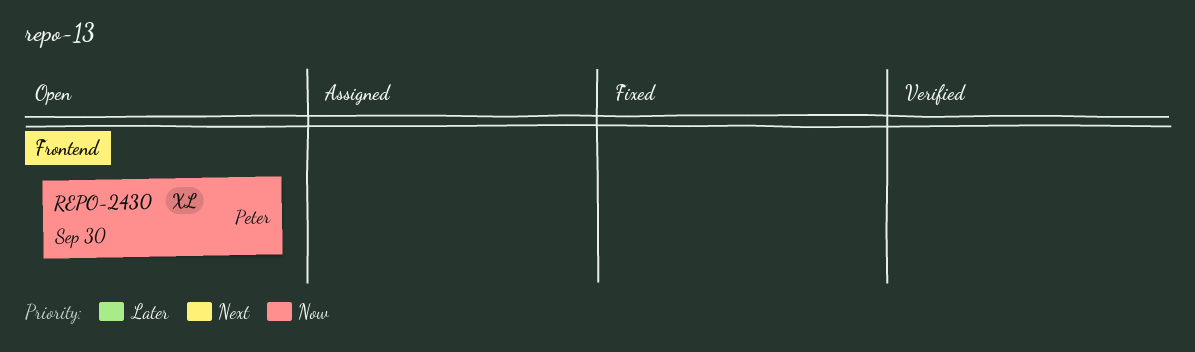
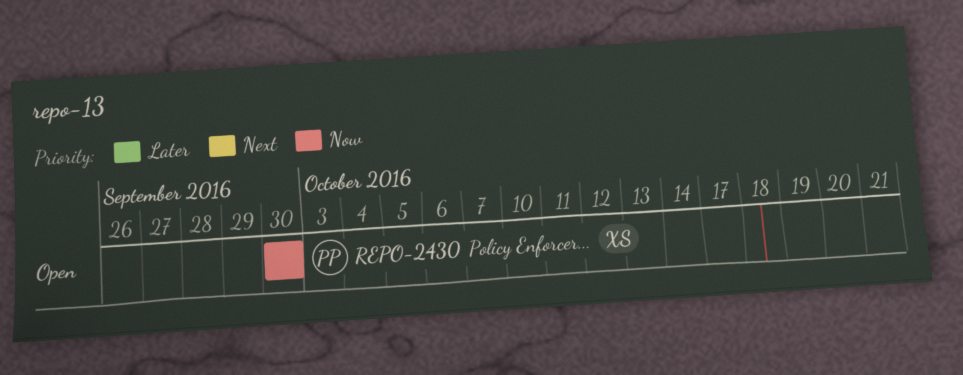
REPO-2430, estimate: XL -> XS

